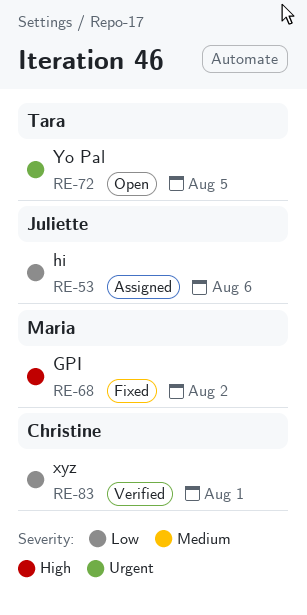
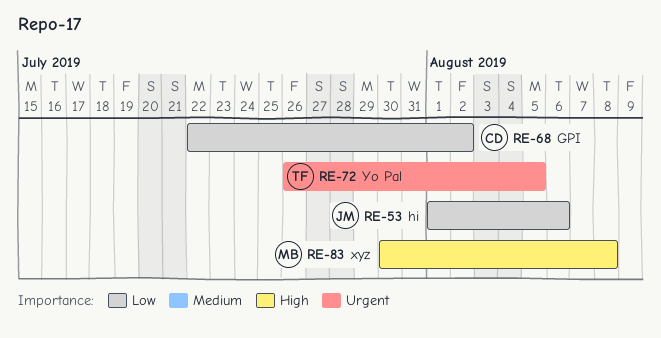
RE-68, owner: Maria -> Christine
RE-68, priority: High -> Low
RE-83, owner: Christine -> Maria
RE-83, priority: Low -> High
RE-83, due: Aug 1 -> Aug 8

